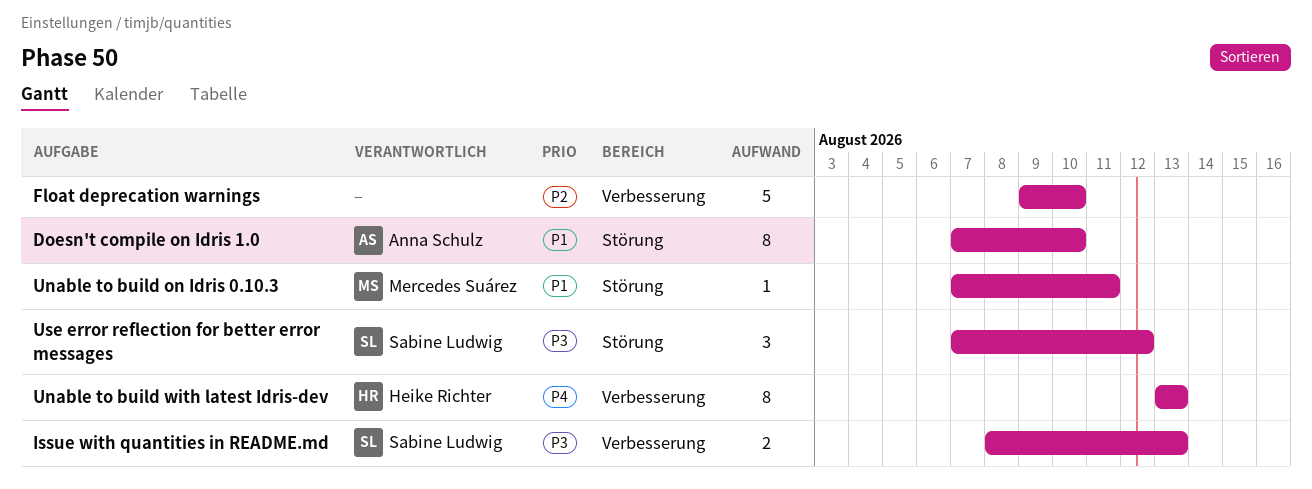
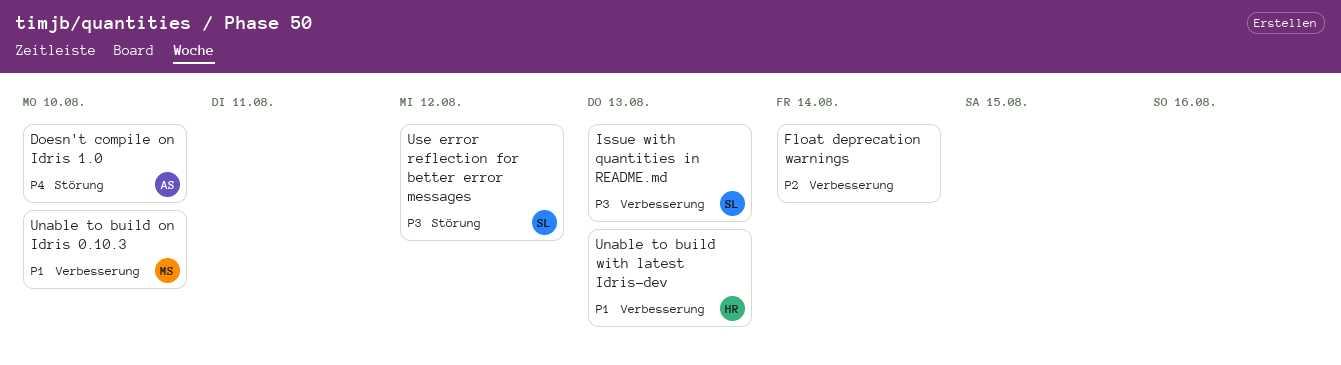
Doesn't compile on Idris 1.0, priority: P1 -> P4
Float deprecation warnings, due: Aug 10 -> Aug 14
Unable to build on Idris 0.10.3, label: Störung -> Verbesserung
Unable to build on Idris 0.10.3, due: Aug 11 -> Aug 10
Unable to build with latest Idris-dev, priority: P4 -> P1

